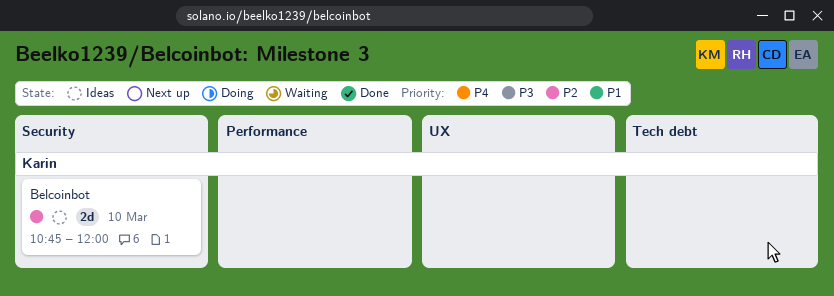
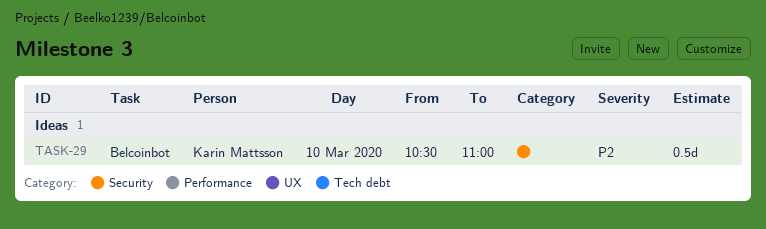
Belcoinbot, estimate: 2d -> 0.5d
Belcoinbot, begins: 10:45 -> 10:30
Belcoinbot, ends: 12:00 -> 11:00

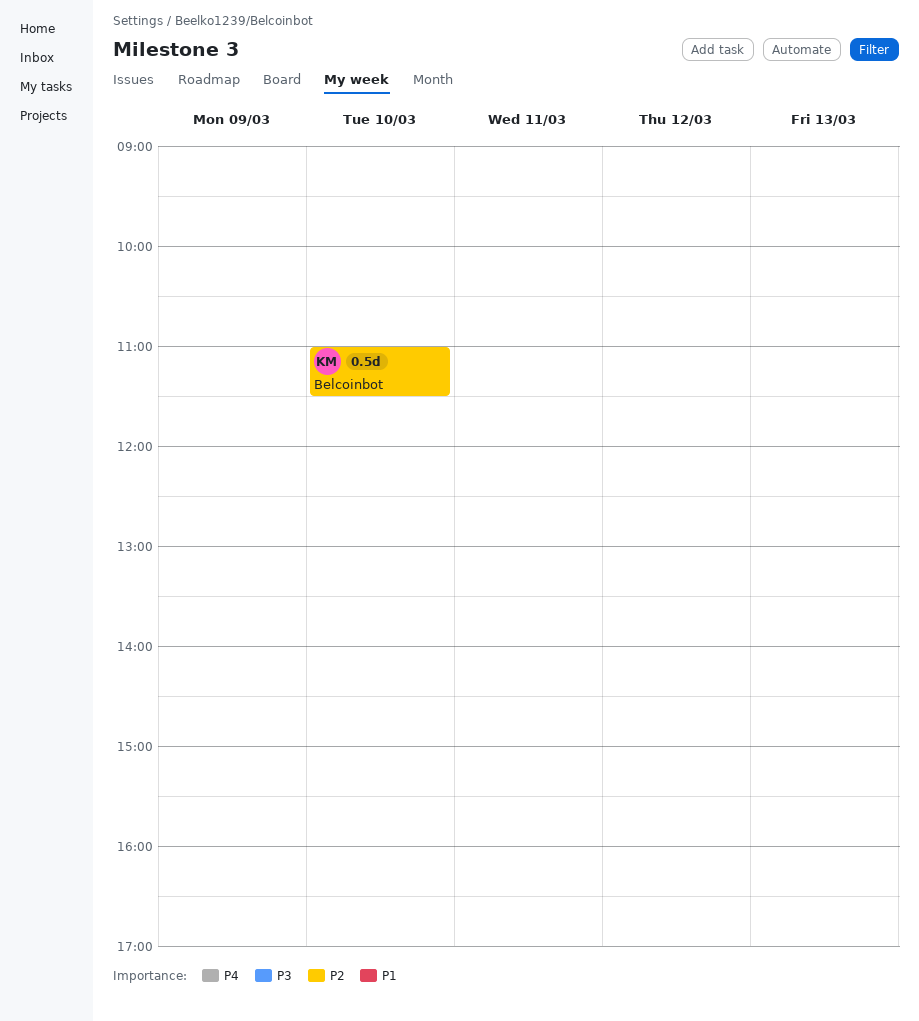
Belcoinbot, begins: 10:30 -> 11:00
Belcoinbot, ends: 11:00 -> 11:30

